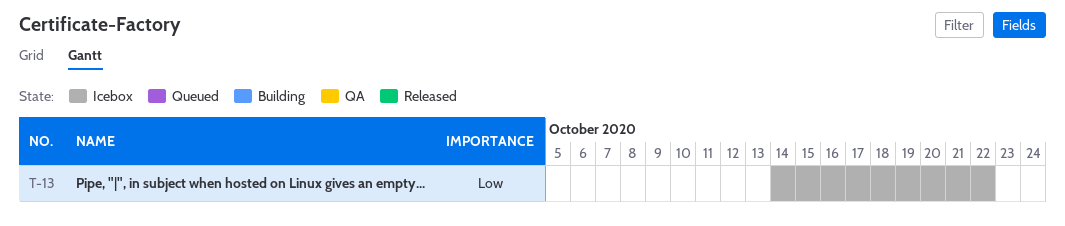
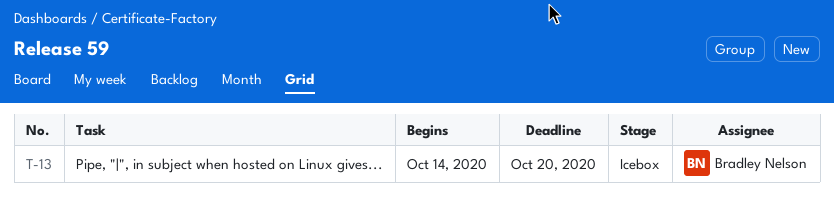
T-13, due: Oct 22 -> Oct 20

